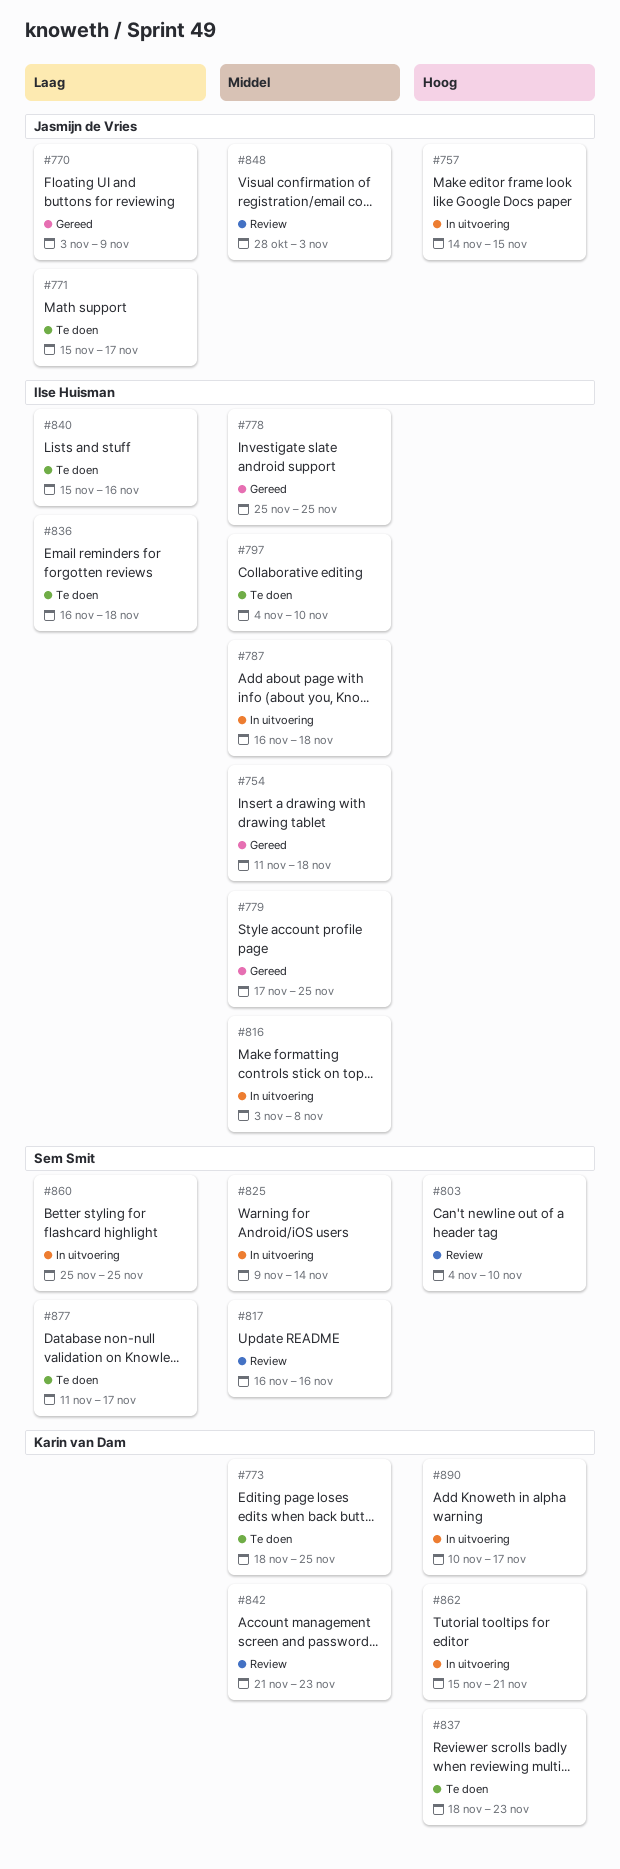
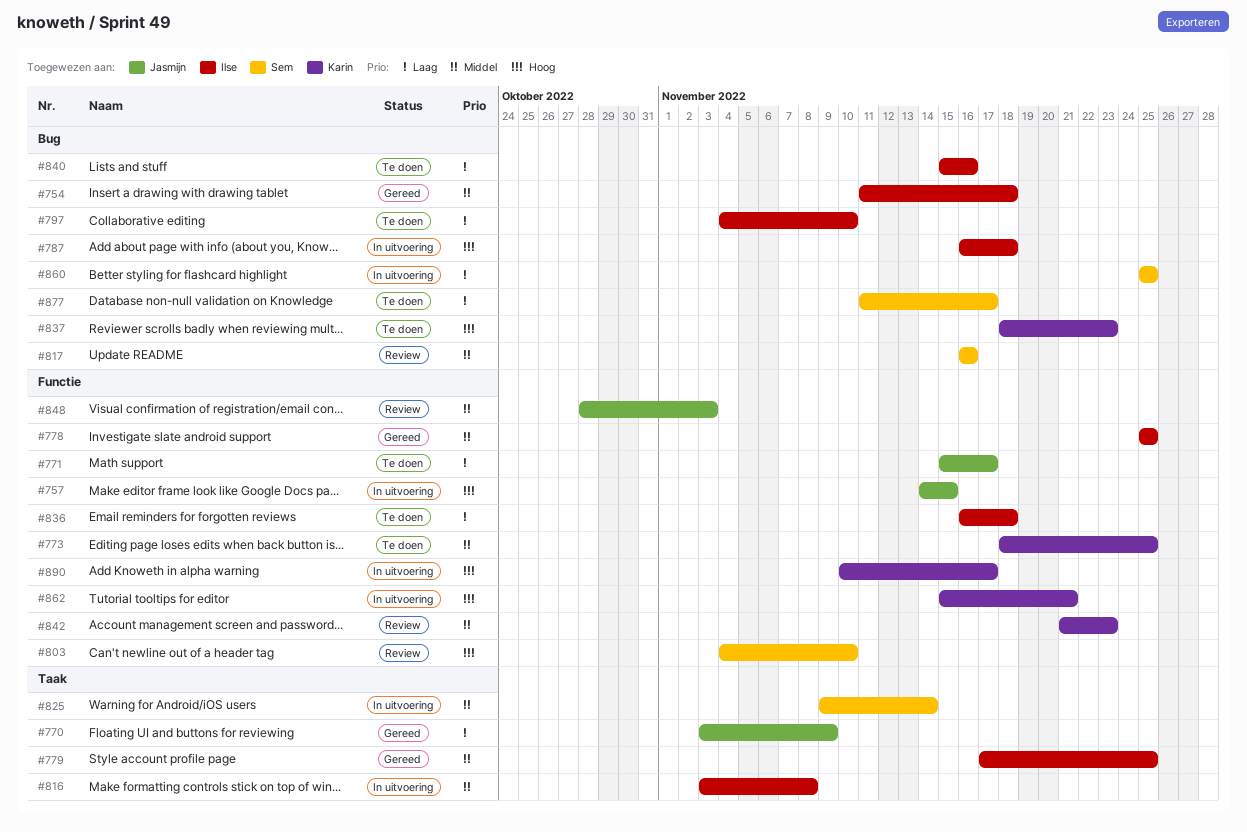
#787, priority: Middel -> Hoog
#797, priority: Middel -> Laag

